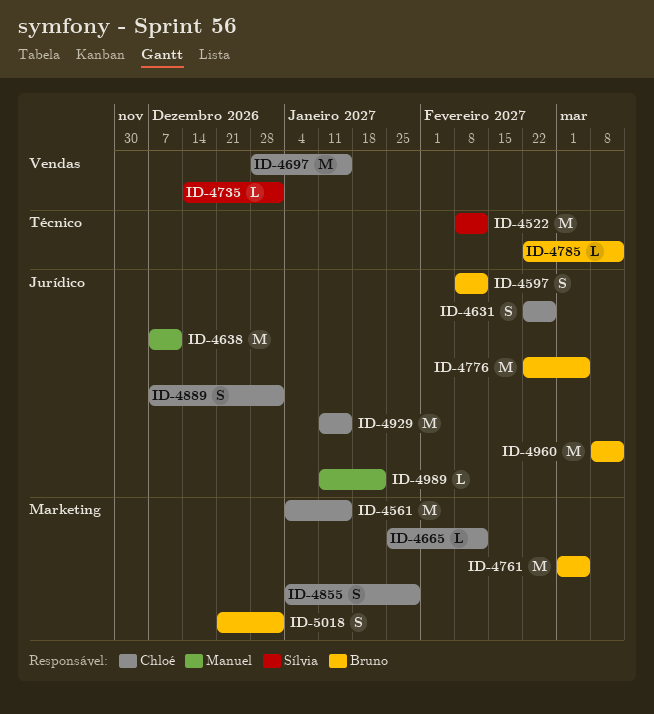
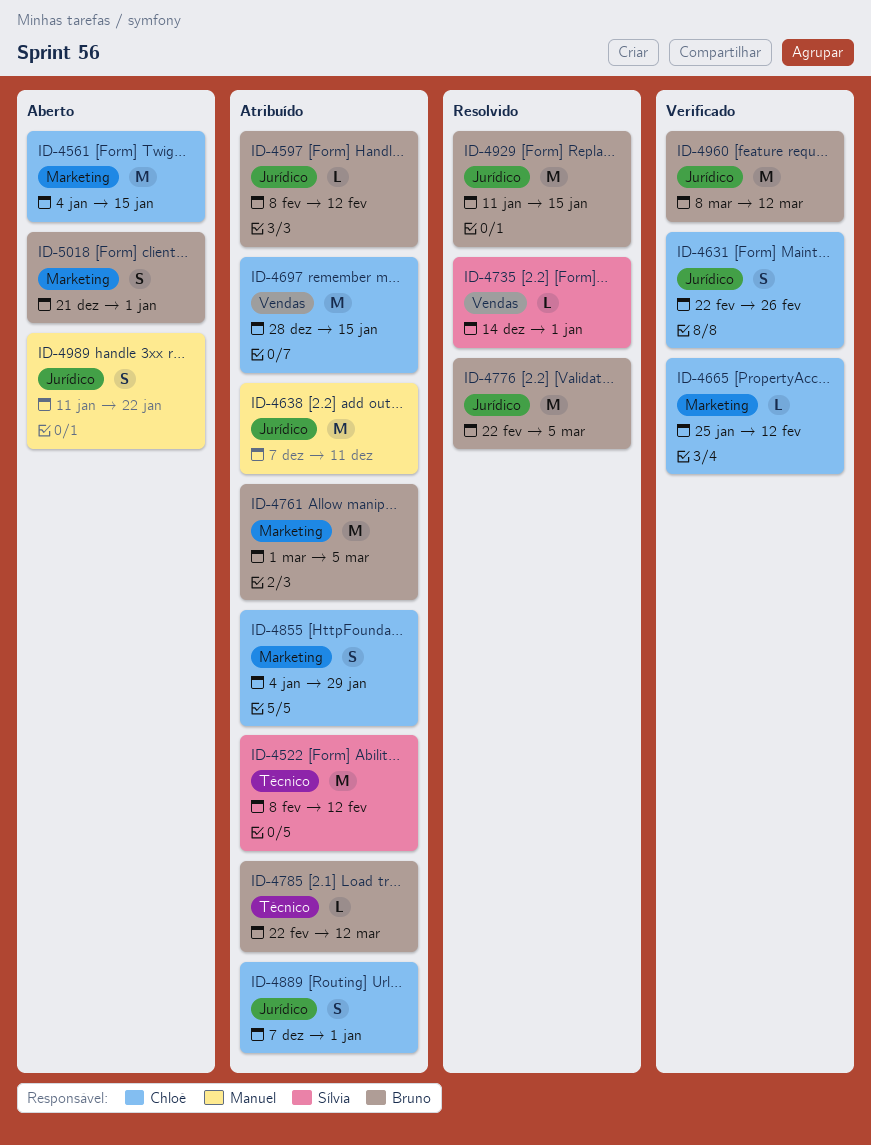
ID-4597, estimate: S -> L
ID-4929, owner: Chloé -> Bruno
ID-4989, estimate: L -> S

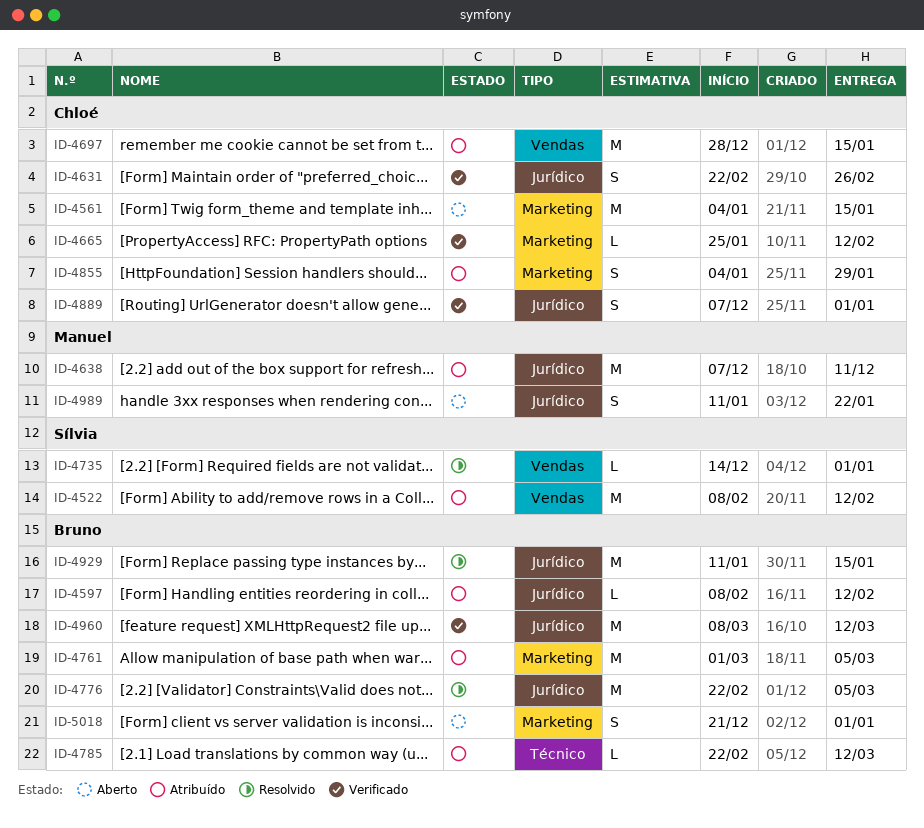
ID-4522, label: Técnico -> Vendas
ID-4889, status: Atribuído -> Verificado

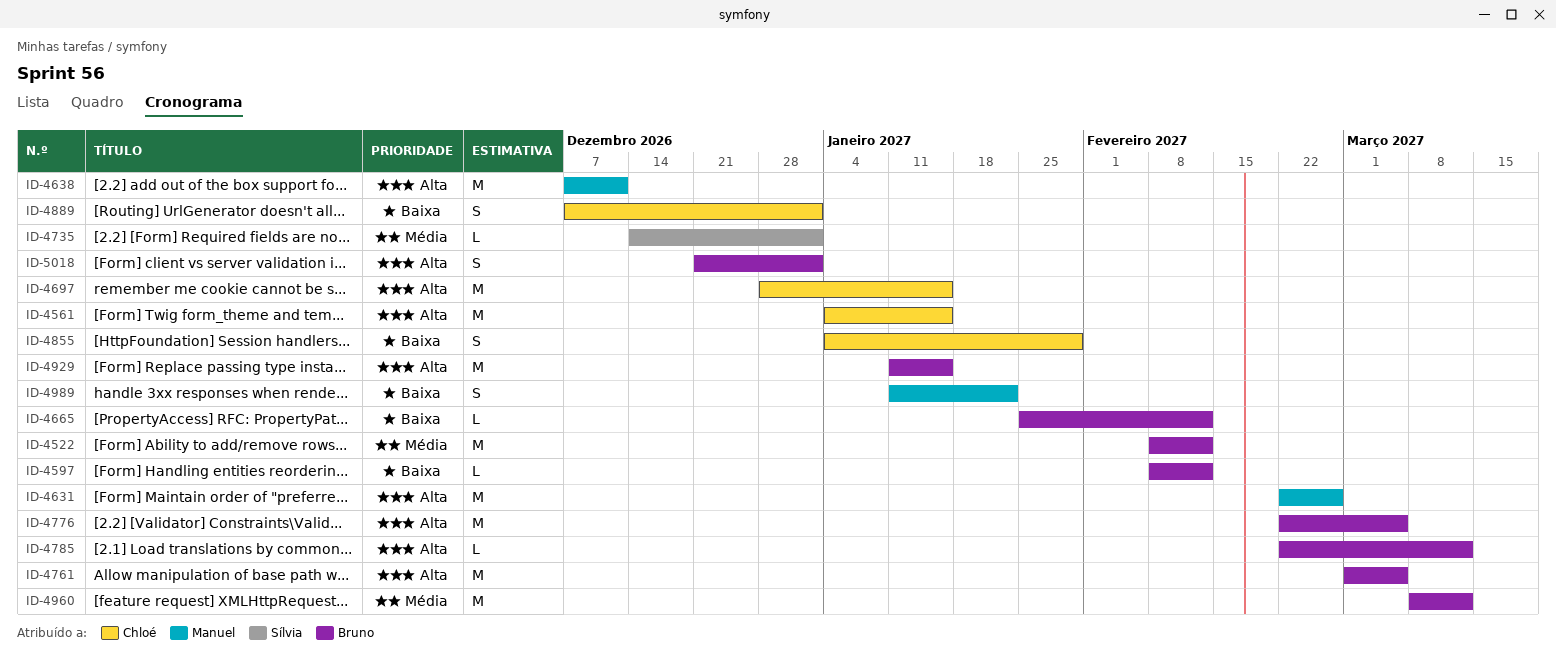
ID-4522, owner: Sílvia -> Bruno
ID-4631, owner: Chloé -> Manuel
ID-4631, estimate: S -> M
ID-4665, owner: Chloé -> Bruno

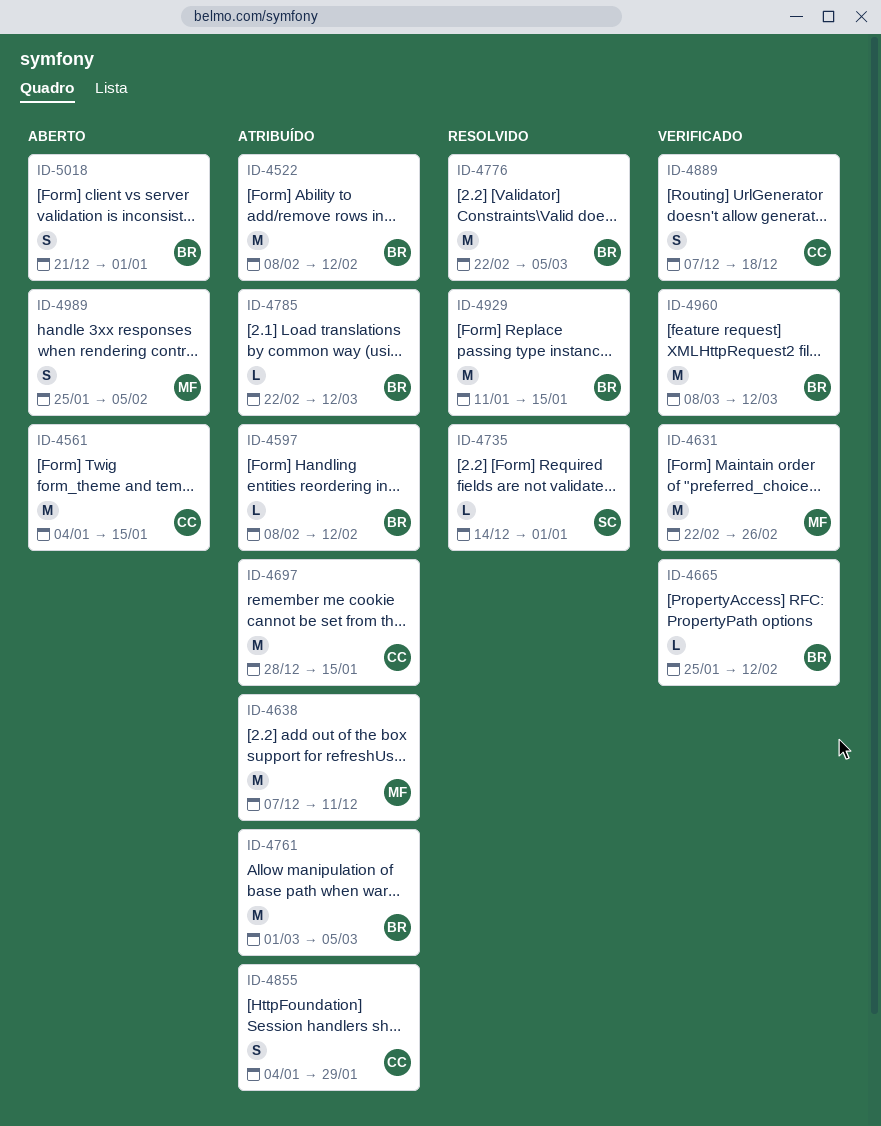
ID-4889, due: Jan 1 -> Dec 18
ID-4989, start: Jan 11 -> Jan 25
ID-4989, due: Jan 22 -> Feb 5

